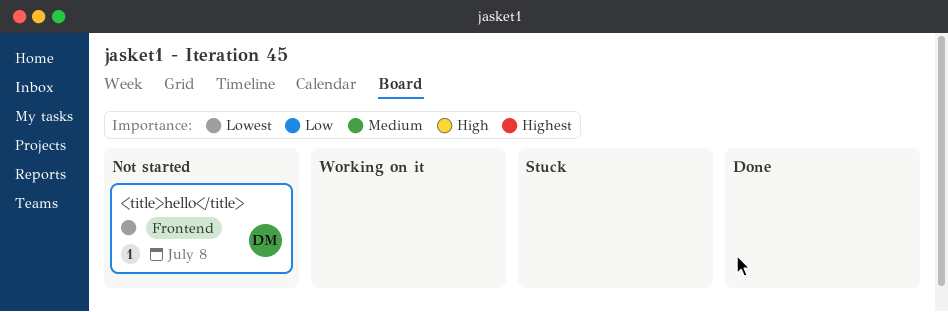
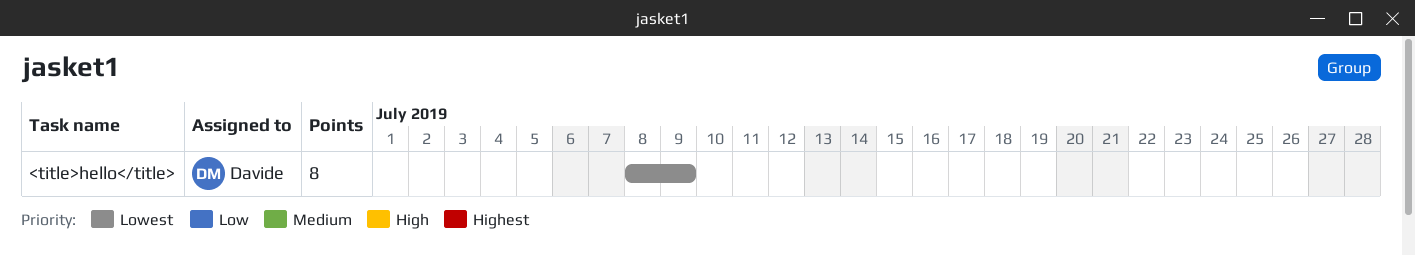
<title>hello</title>, estimate: 1 -> 8
<title>hello</title>, due: Jul 8 -> Jul 9

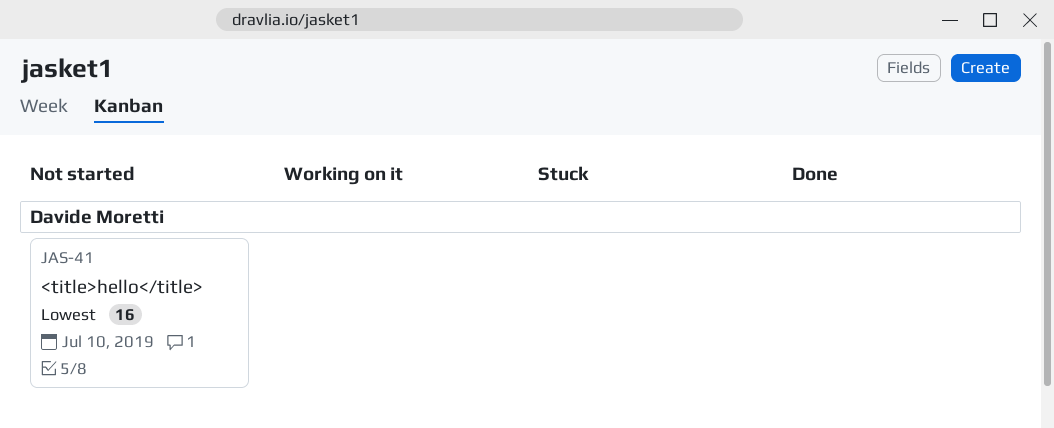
<title>hello</title>, estimate: 8 -> 16
<title>hello</title>, due: Jul 9 -> Jul 10

